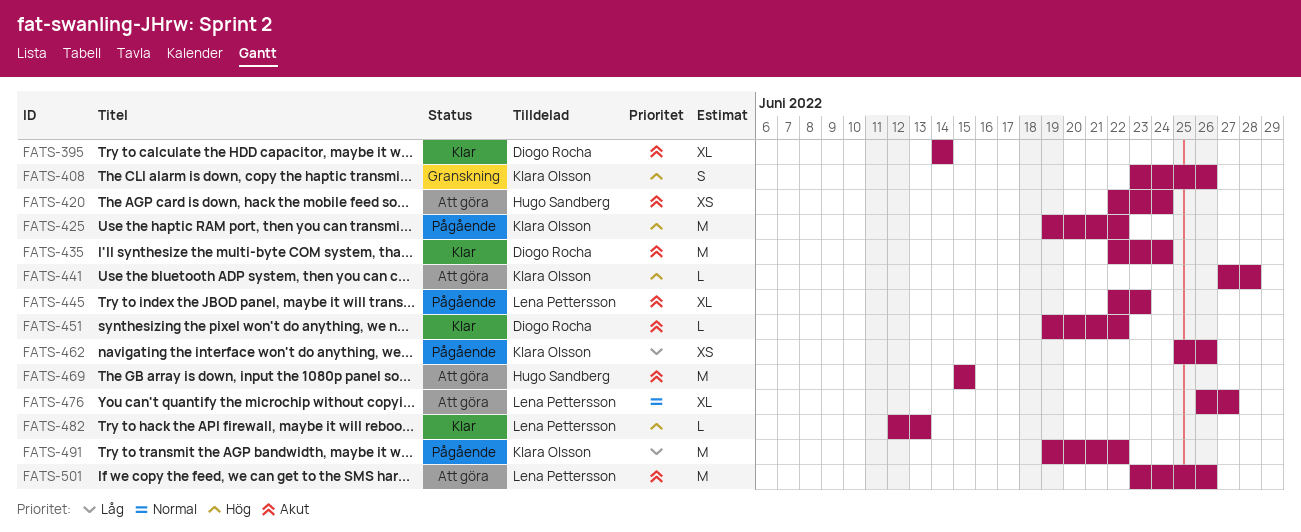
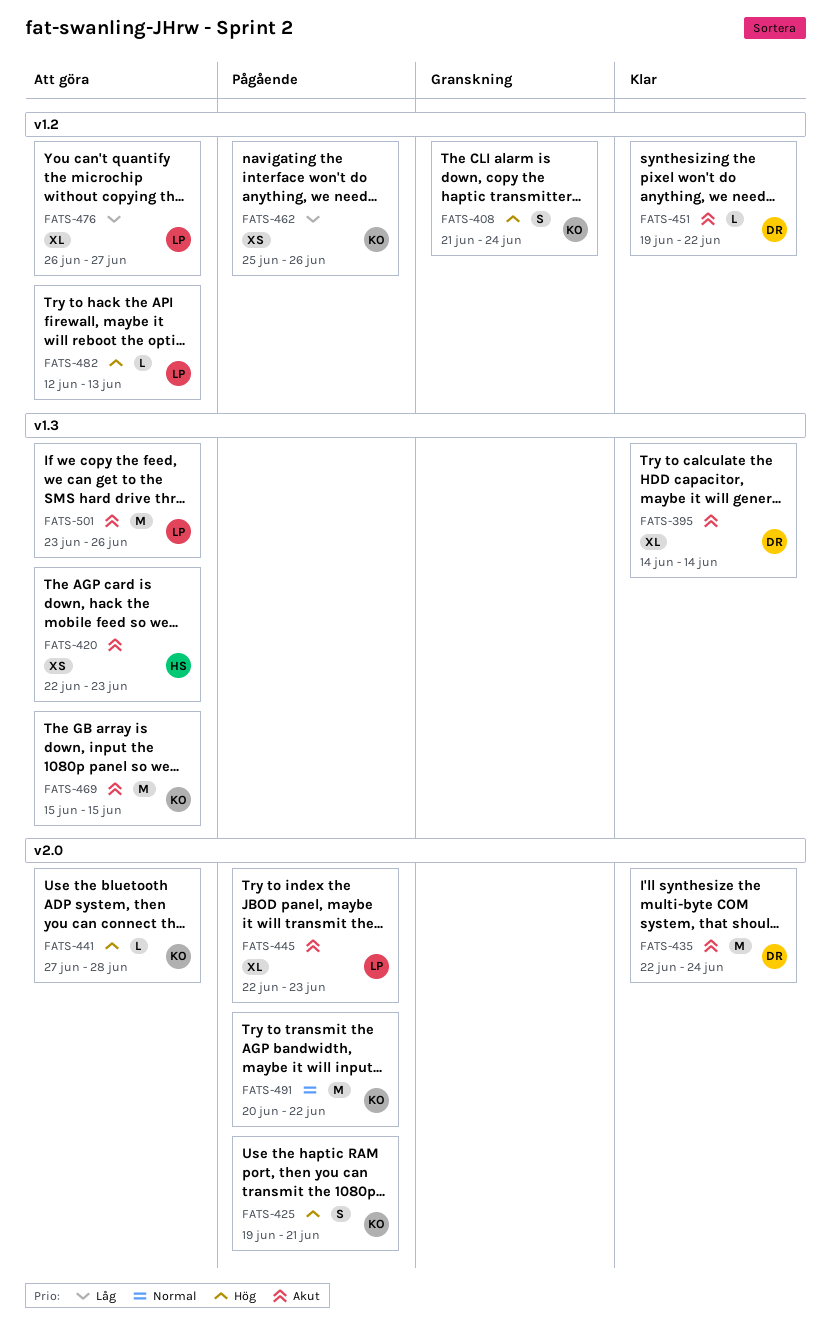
FATS-408, start: Jun 23 -> Jun 21
FATS-408, due: Jun 26 -> Jun 24
FATS-420, due: Jun 24 -> Jun 23
FATS-425, estimate: M -> S
FATS-425, due: Jun 22 -> Jun 21
FATS-469, owner: Hugo Sandberg -> Klara Olsson
FATS-476, priority: Normal -> Låg
FATS-482, status: Klar -> Att göra
FATS-491, priority: Låg -> Normal
FATS-491, start: Jun 19 -> Jun 20

